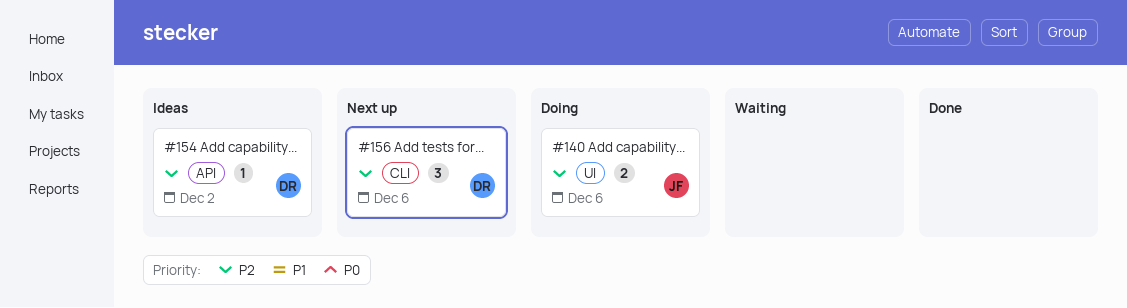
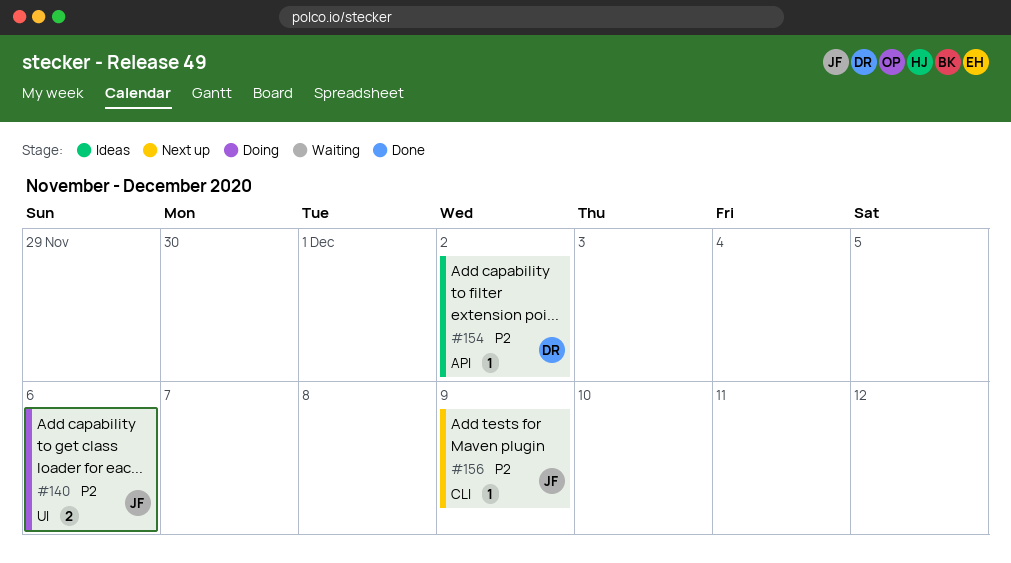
#156, owner: DR -> JF
#156, estimate: 3 -> 1
#156, due: Dec 6 -> Dec 9

